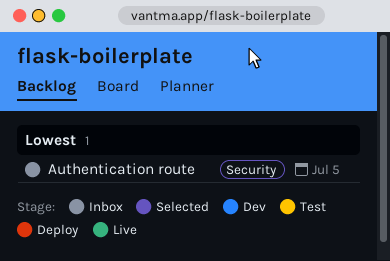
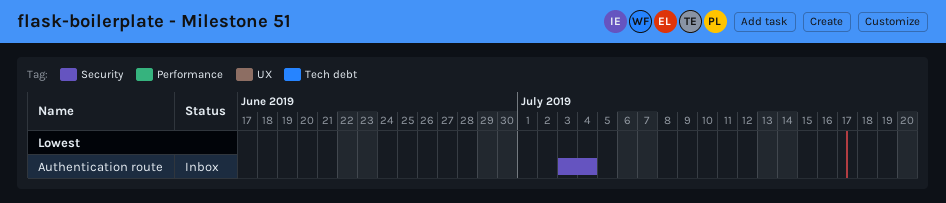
Authentication route, due: Jul 5 -> Jul 4

